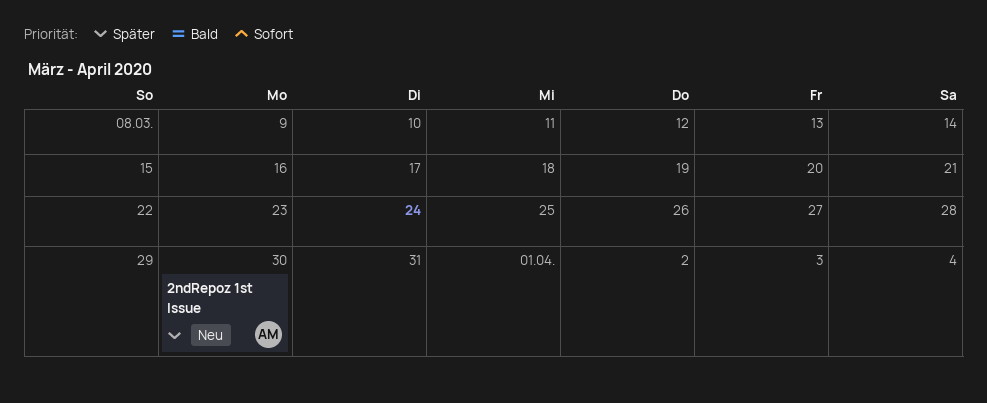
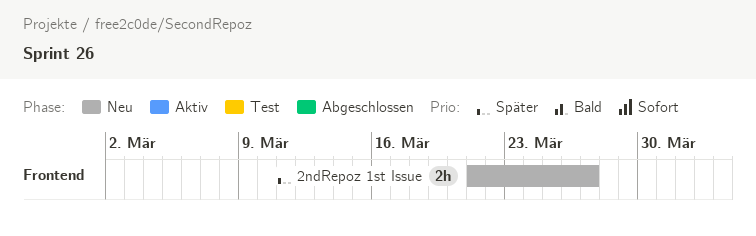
2ndRepoz 1st Issue, due: Mar 30 -> Mar 27

